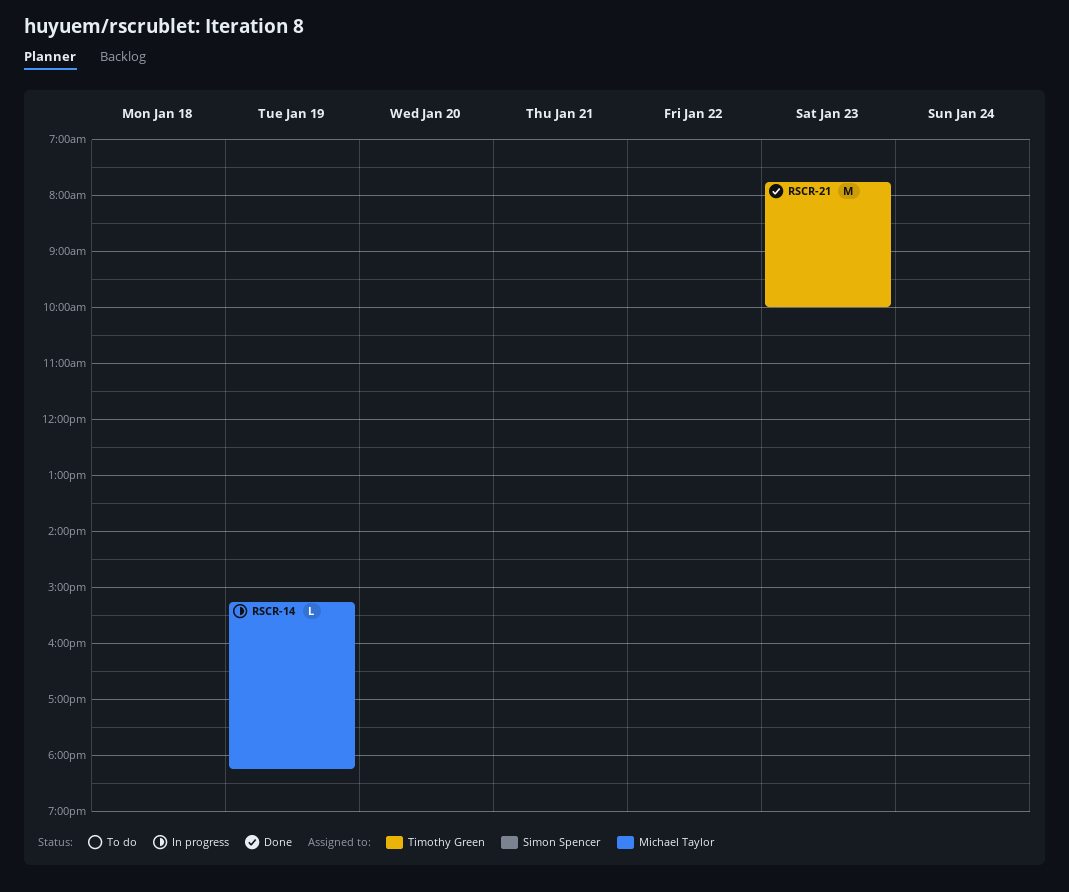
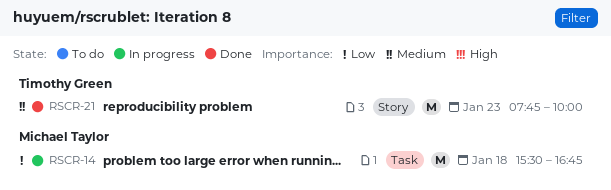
RSCR-14, estimate: L -> M
RSCR-14, day: Jan 19 -> Jan 18
RSCR-14, begins: 15:15 -> 15:30
RSCR-14, ends: 18:15 -> 16:45

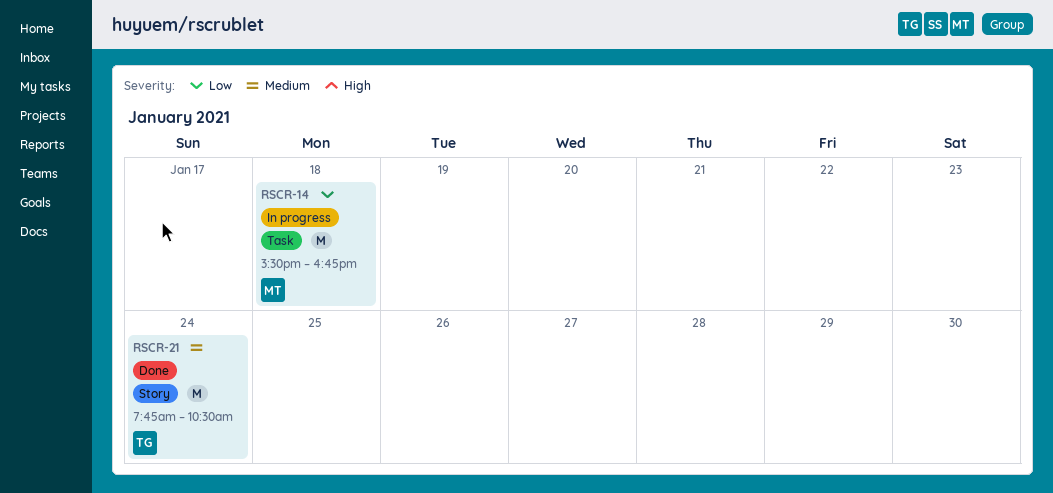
RSCR-21, day: Jan 23 -> Jan 24
RSCR-21, ends: 10:00 -> 10:30

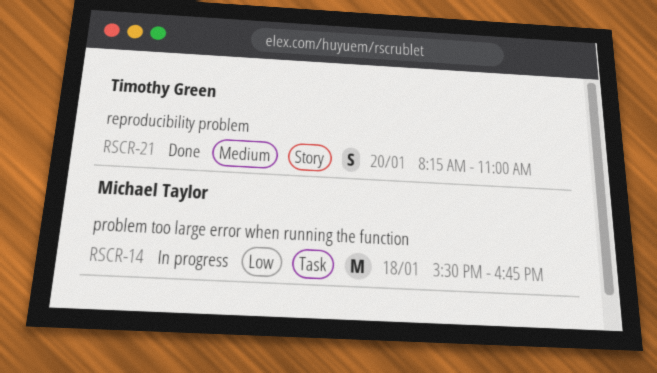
RSCR-21, estimate: M -> S
RSCR-21, day: Jan 24 -> Jan 20
RSCR-21, begins: 07:45 -> 08:15
RSCR-21, ends: 10:30 -> 11:00

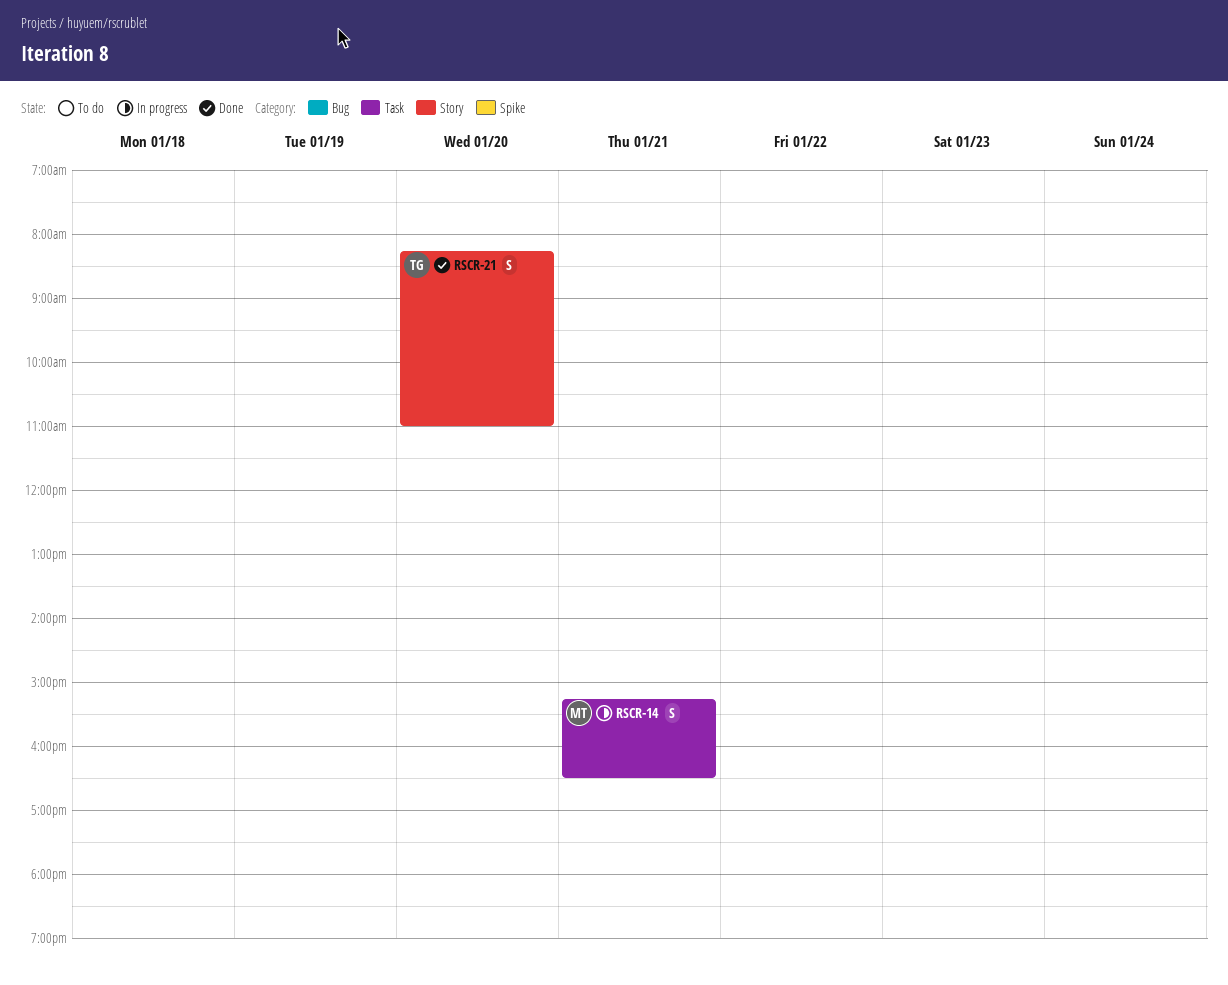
RSCR-14, estimate: M -> S
RSCR-14, day: Jan 18 -> Jan 21
RSCR-14, begins: 15:30 -> 15:15
RSCR-14, ends: 16:45 -> 16:30

